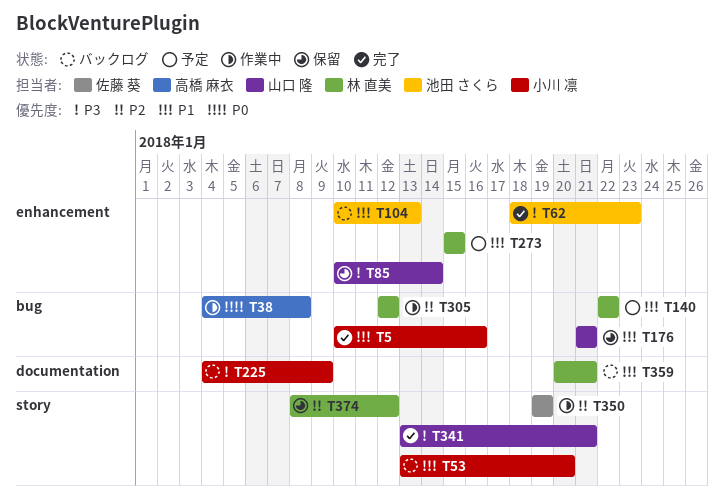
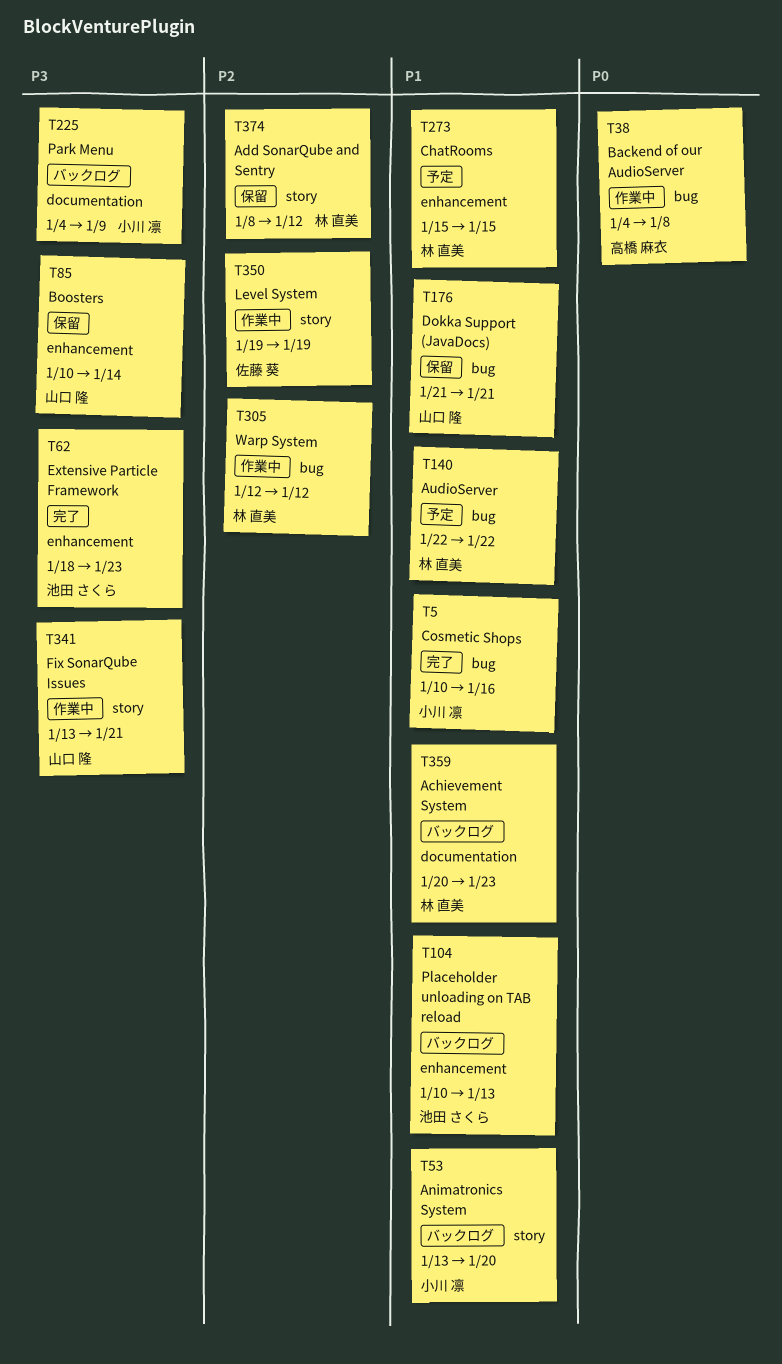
T341, status: 完了 -> 作業中
T359, due: Jan 21 -> Jan 23

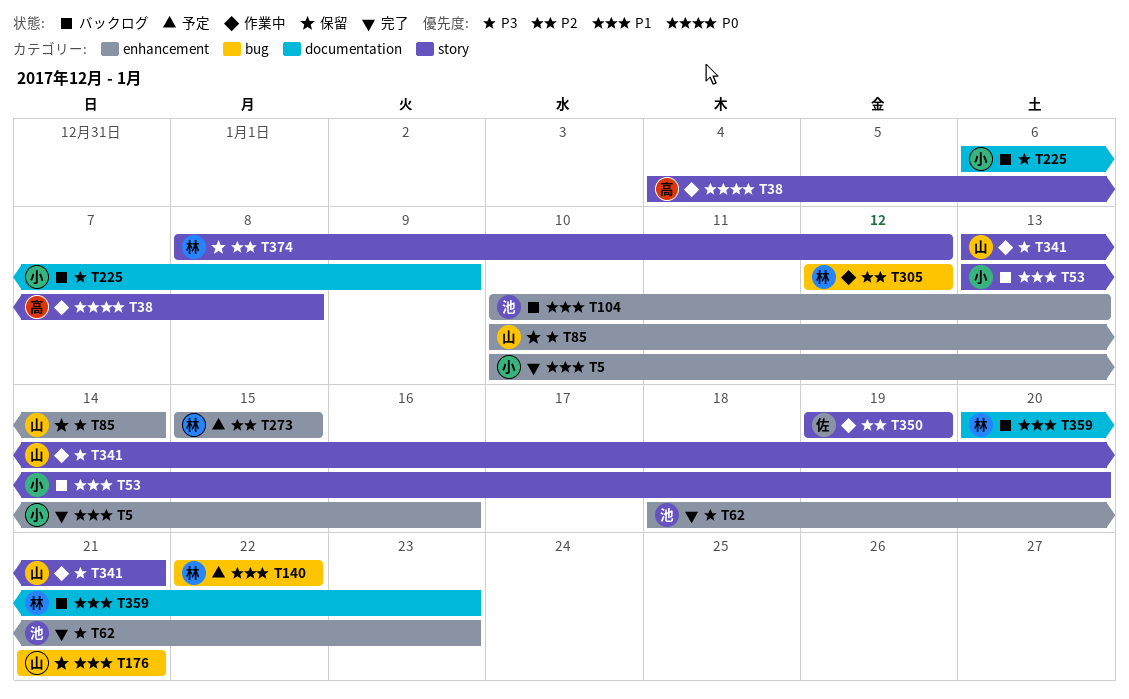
T5, label: bug -> enhancement
T38, label: bug -> story
T225, start: Jan 4 -> Jan 6
T273, priority: P1 -> P2

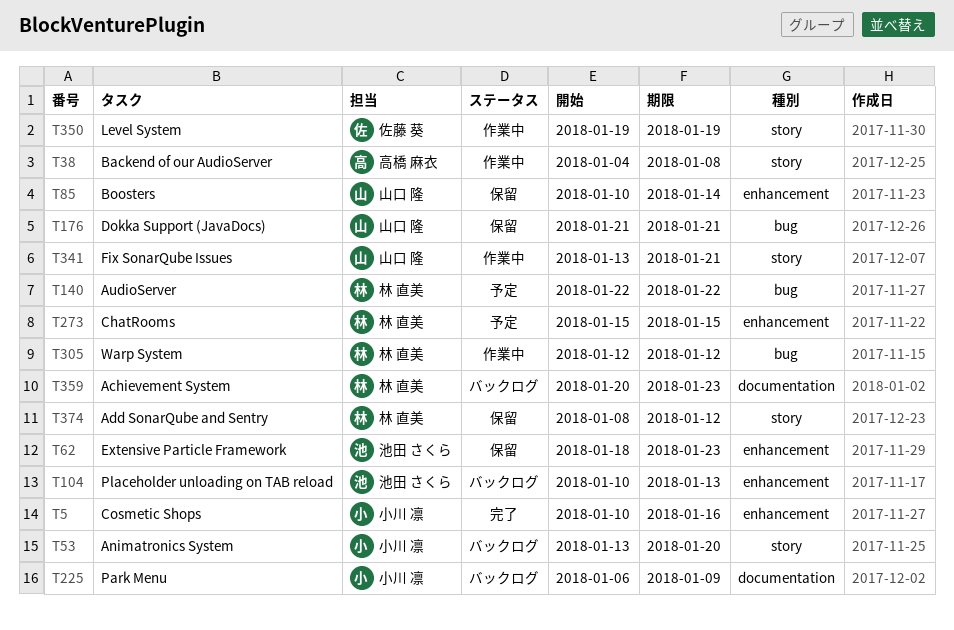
T62, status: 完了 -> 保留

